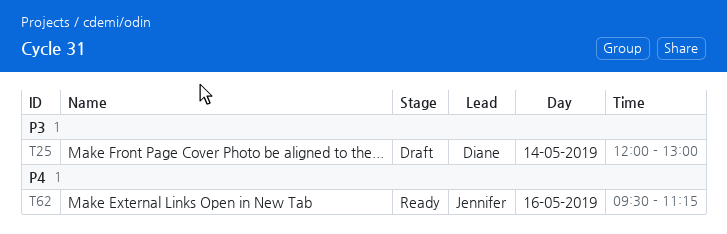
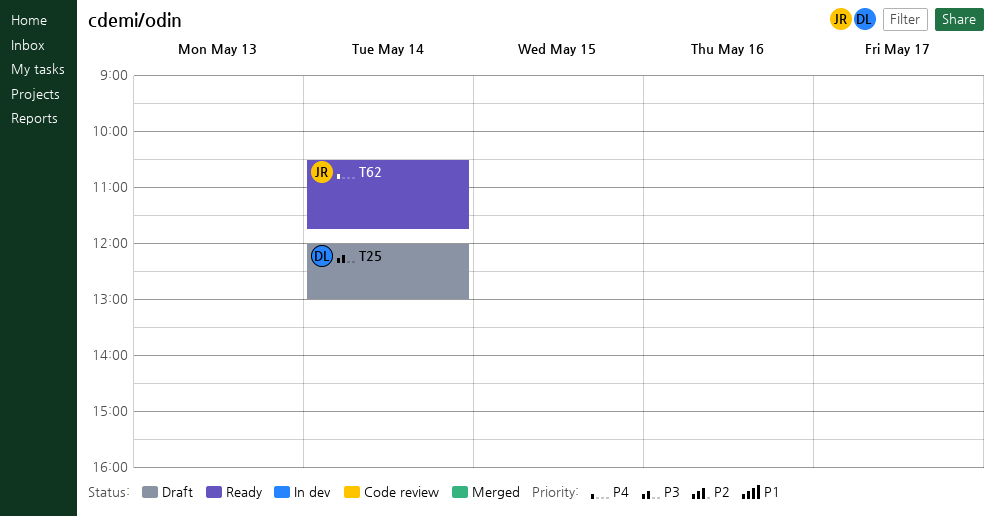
T62, day: May 16 -> May 14
T62, begins: 09:30 -> 10:30
T62, ends: 11:15 -> 11:45

